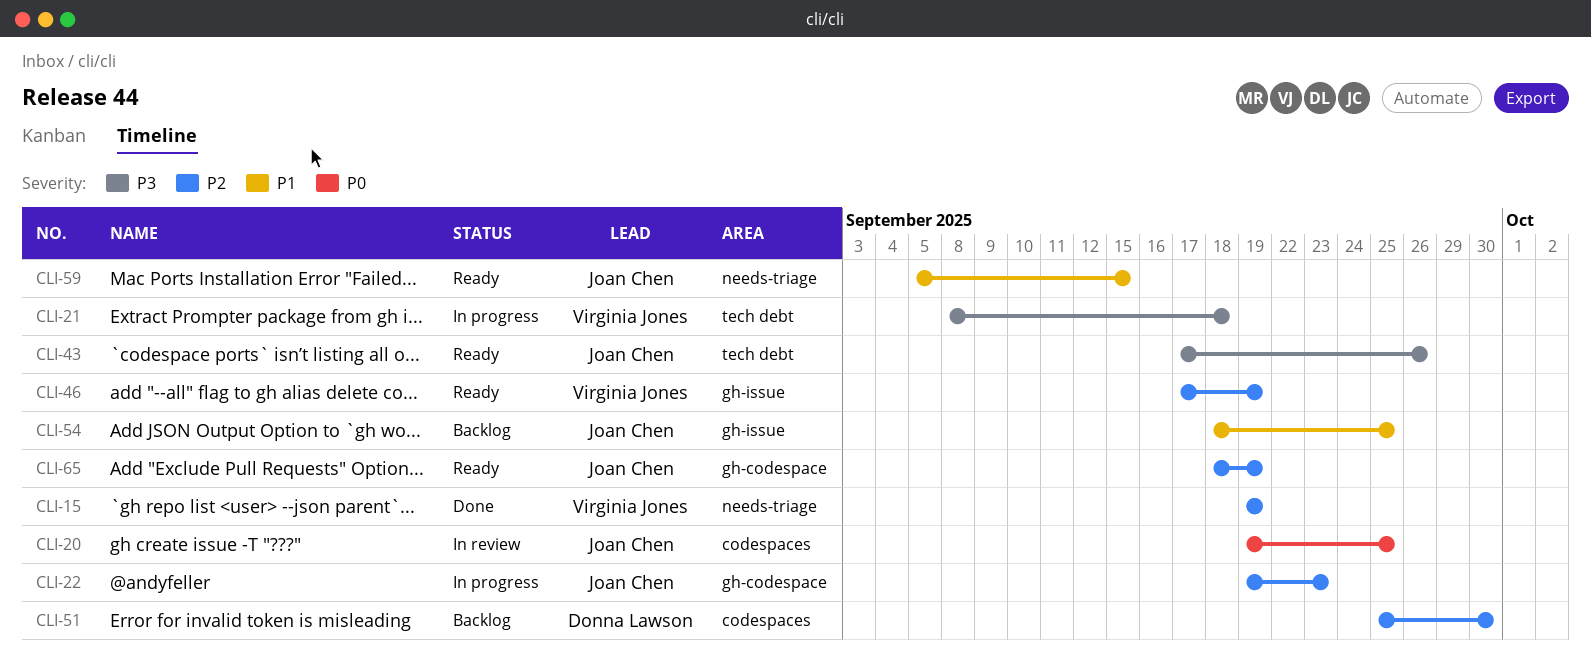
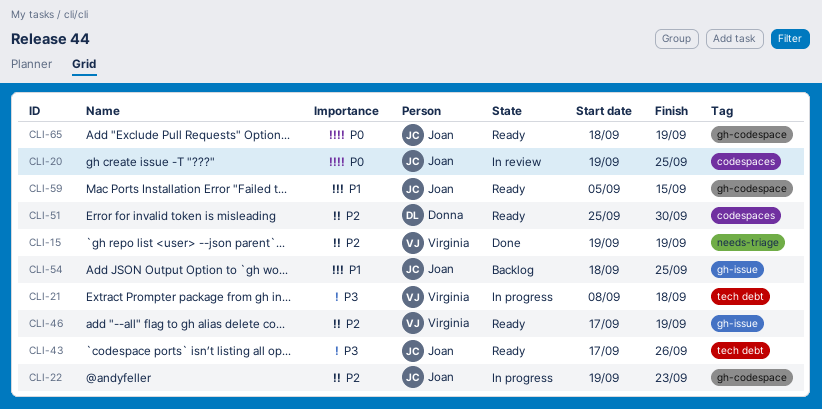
CLI-51, status: Backlog -> Ready
CLI-59, label: needs-triage -> gh-codespace
CLI-65, priority: P2 -> P0

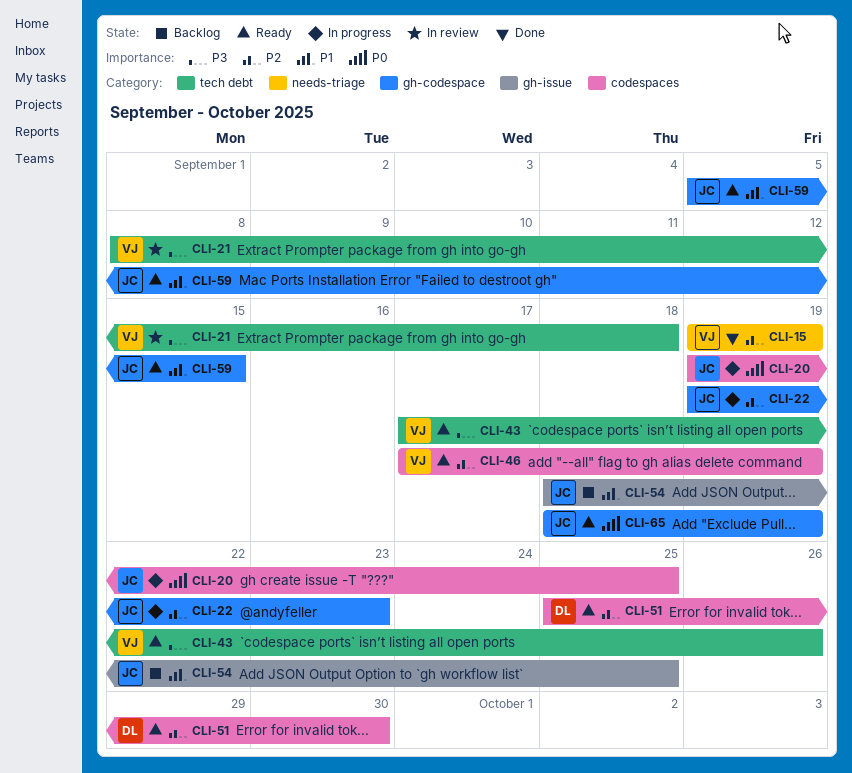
CLI-20, status: In review -> In progress
CLI-21, status: In progress -> In review
CLI-43, owner: Joan -> Virginia
CLI-46, label: gh-issue -> codespaces

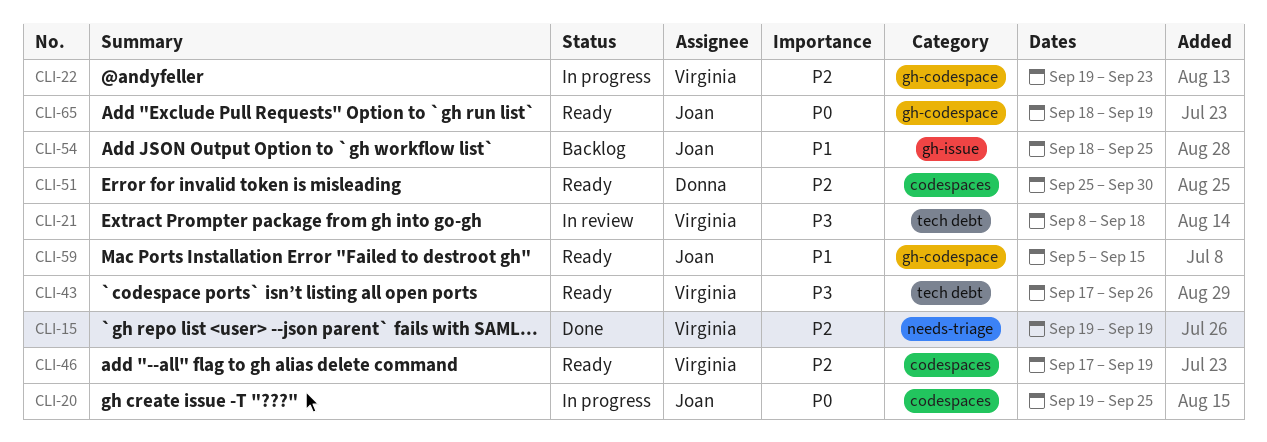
CLI-22, owner: Joan -> Virginia

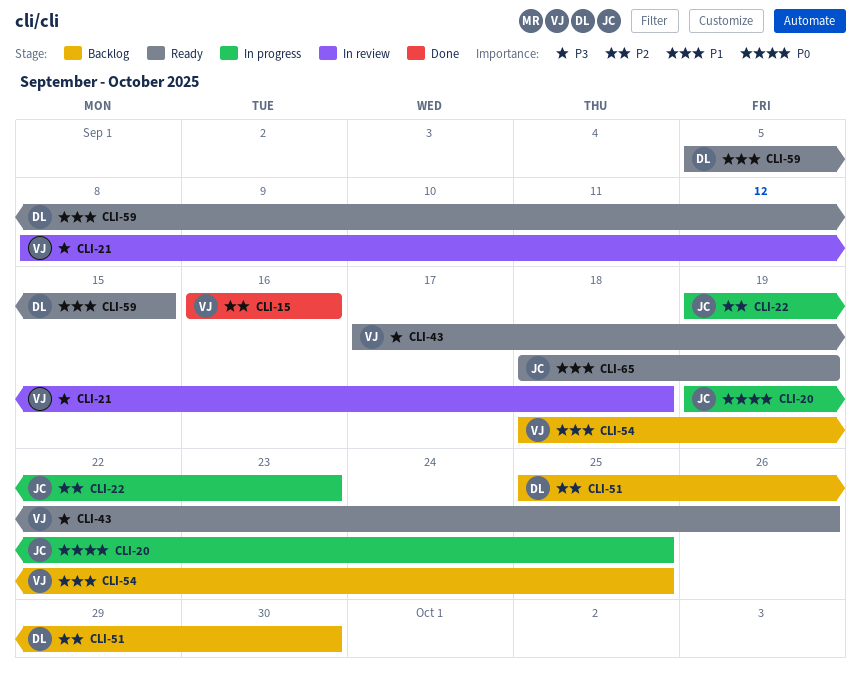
CLI-15, start: Sep 19 -> Sep 16
CLI-15, due: Sep 19 -> Sep 16
CLI-22, owner: Virginia -> Joan
CLI-46: present -> none
CLI-51, status: Ready -> Backlog
CLI-54, owner: Joan -> Virginia
CLI-59, owner: Joan -> Donna
CLI-65, priority: P0 -> P1

